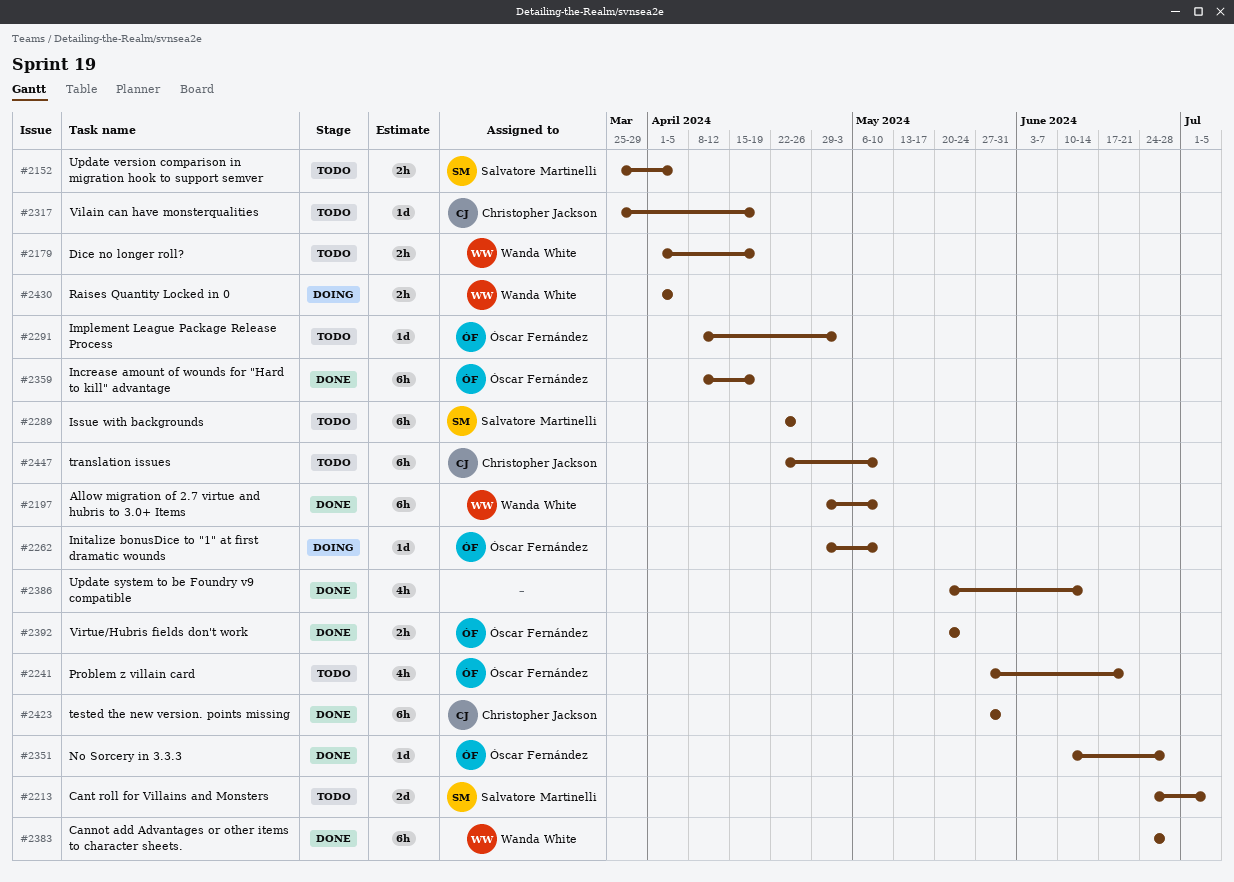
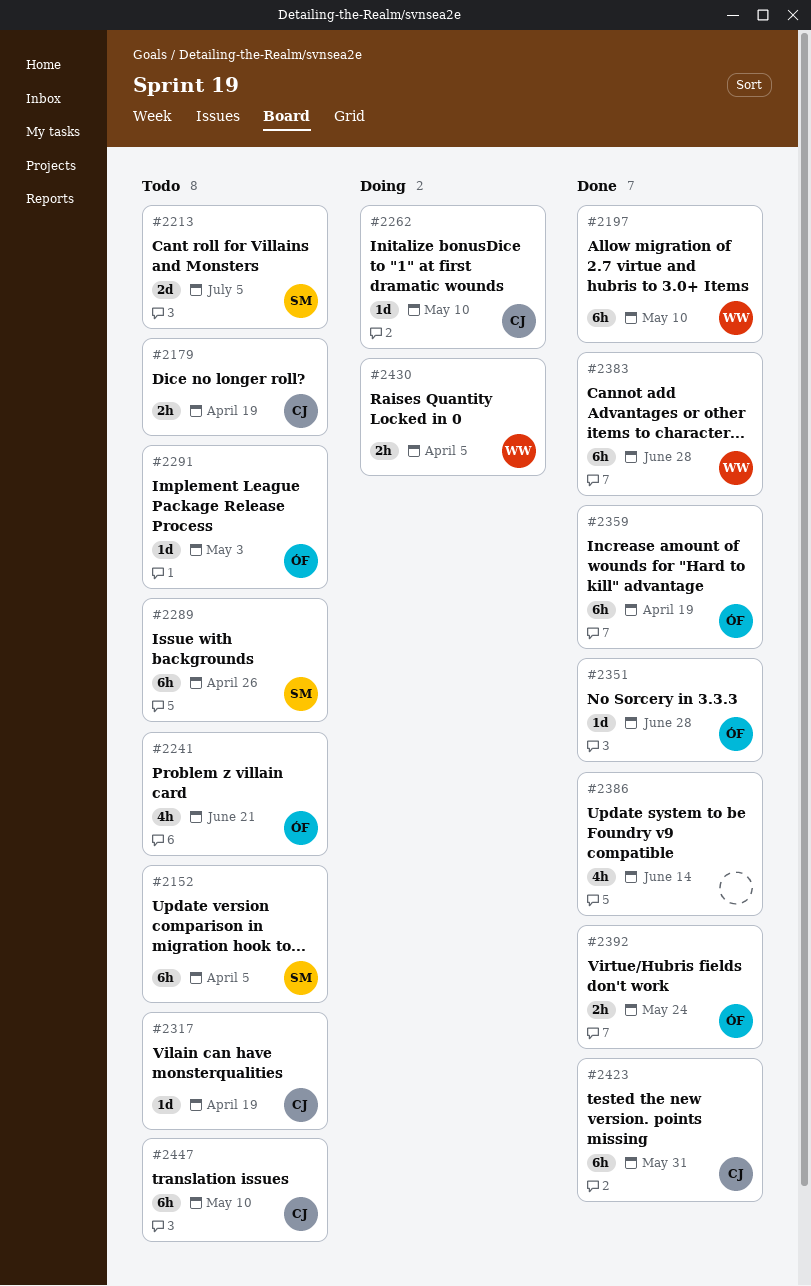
#2152, estimate: 2h -> 6h
#2179, owner: Wanda White -> Christopher Jackson
#2262, owner: Óscar Fernández -> Christopher Jackson

